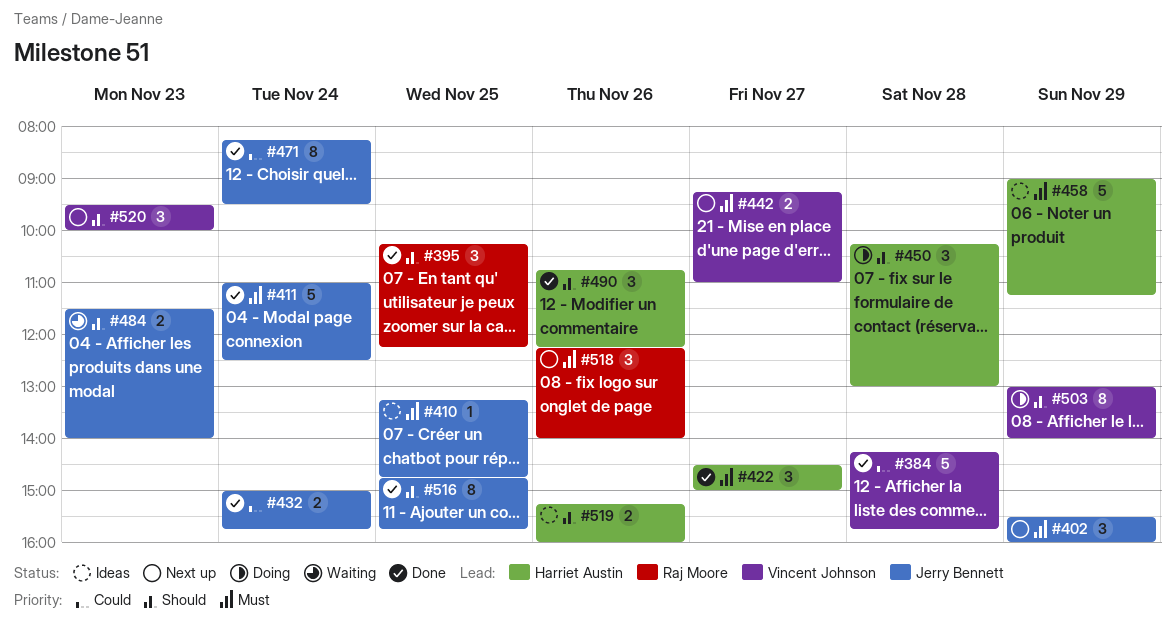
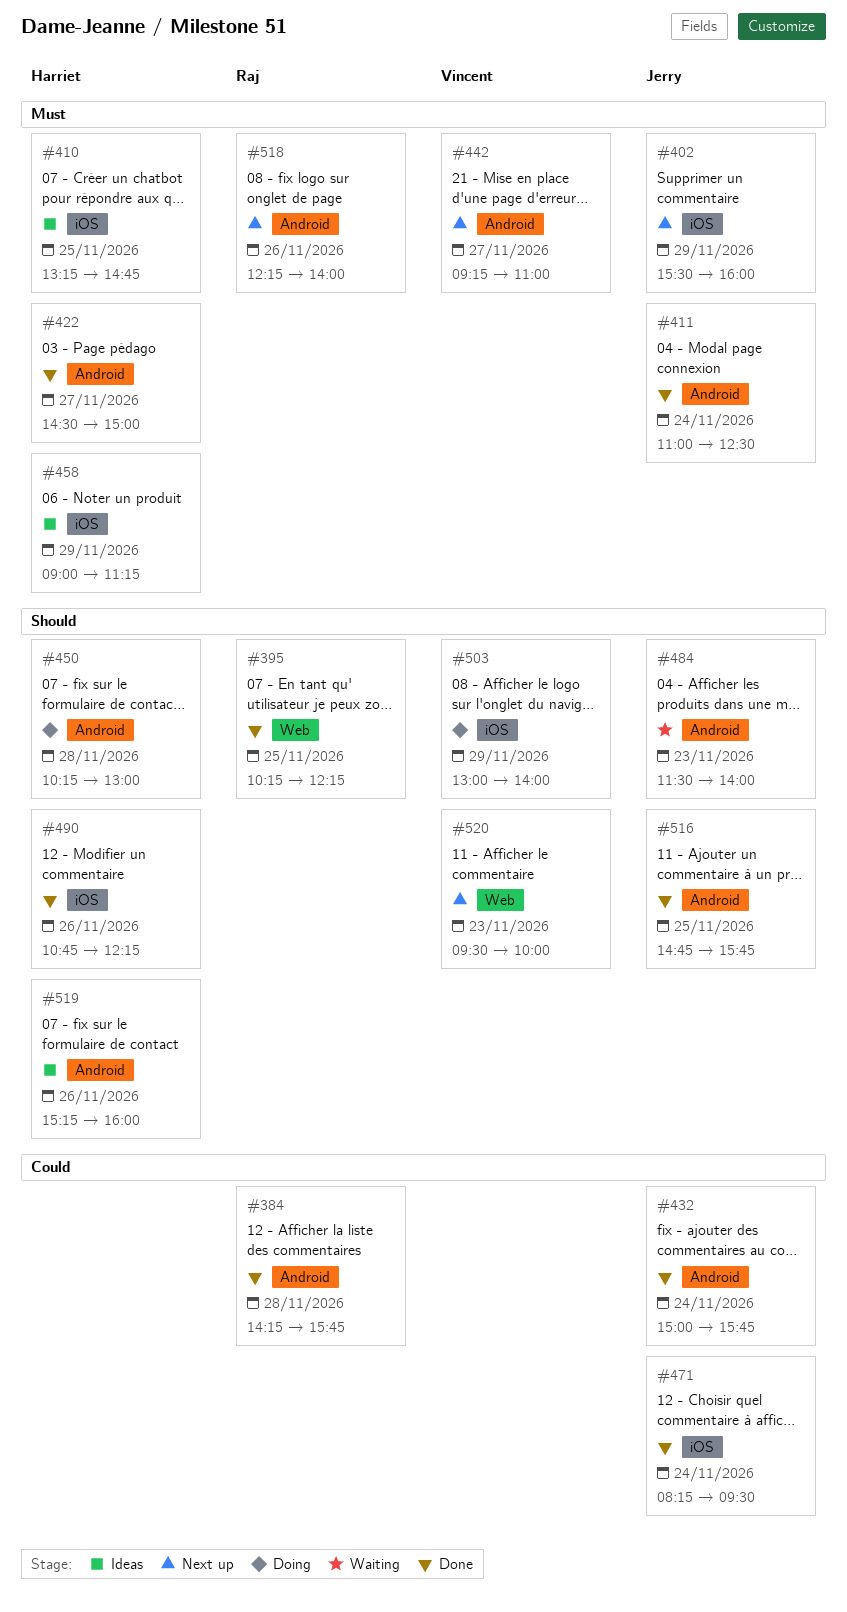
#384, owner: Vincent Johnson -> Raj Moore
#410, owner: Jerry Bennett -> Harriet Austin

